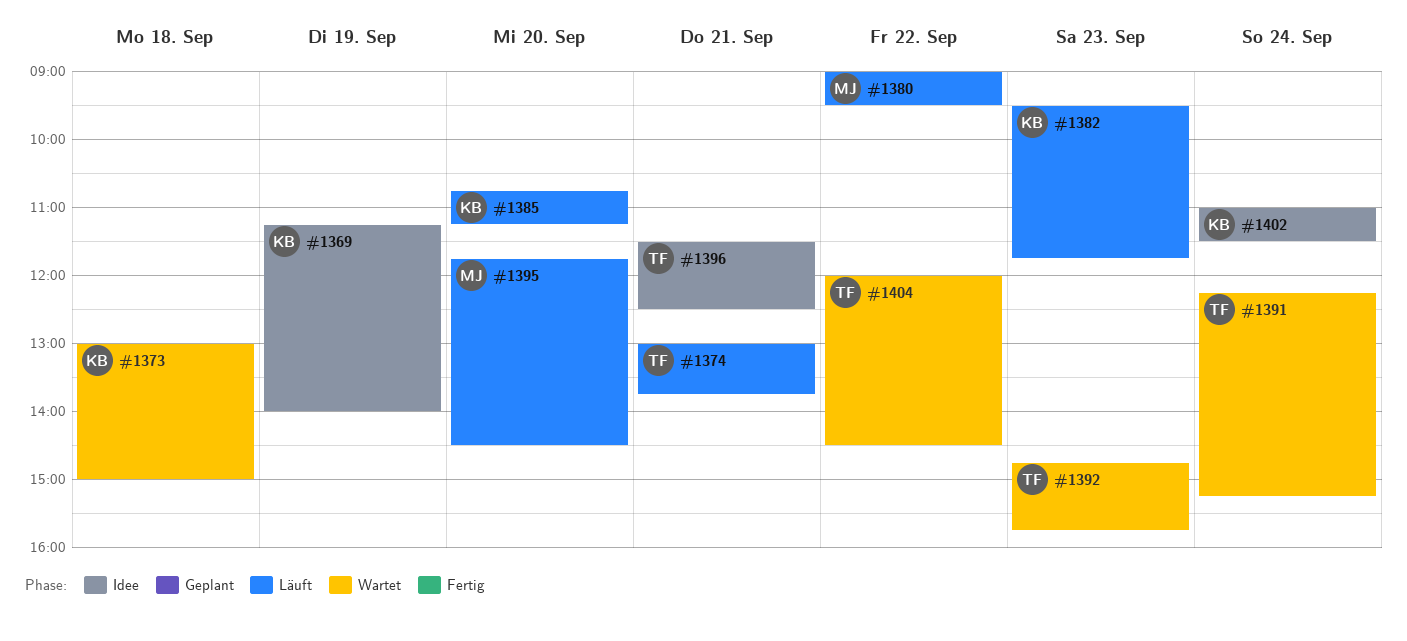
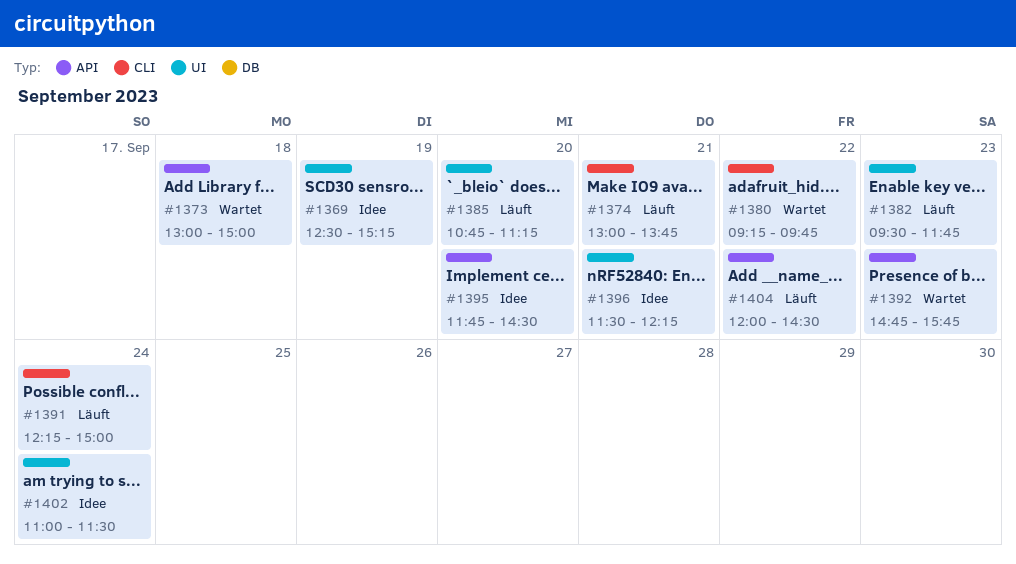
#1369, begins: 11:15 -> 12:30
#1369, ends: 14:00 -> 15:15
#1380, status: Läuft -> Wartet
#1380, begins: 09:00 -> 09:15
#1380, ends: 09:30 -> 09:45
#1391, status: Wartet -> Läuft
#1391, ends: 15:15 -> 15:00
#1395, status: Läuft -> Idee
#1396, ends: 12:30 -> 12:15
#1404, status: Wartet -> Läuft

